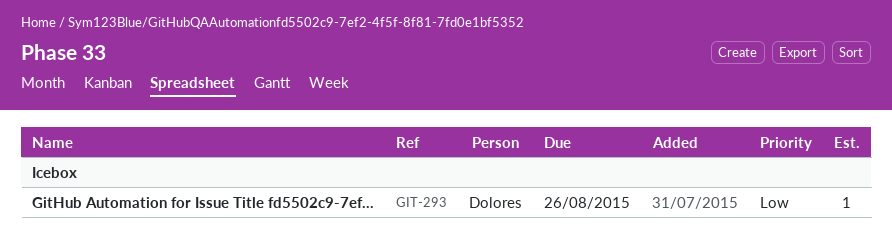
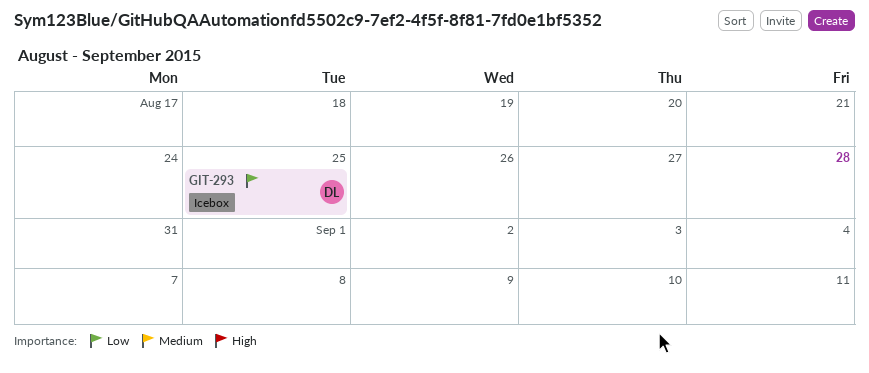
GIT-293, due: Aug 26 -> Aug 25

